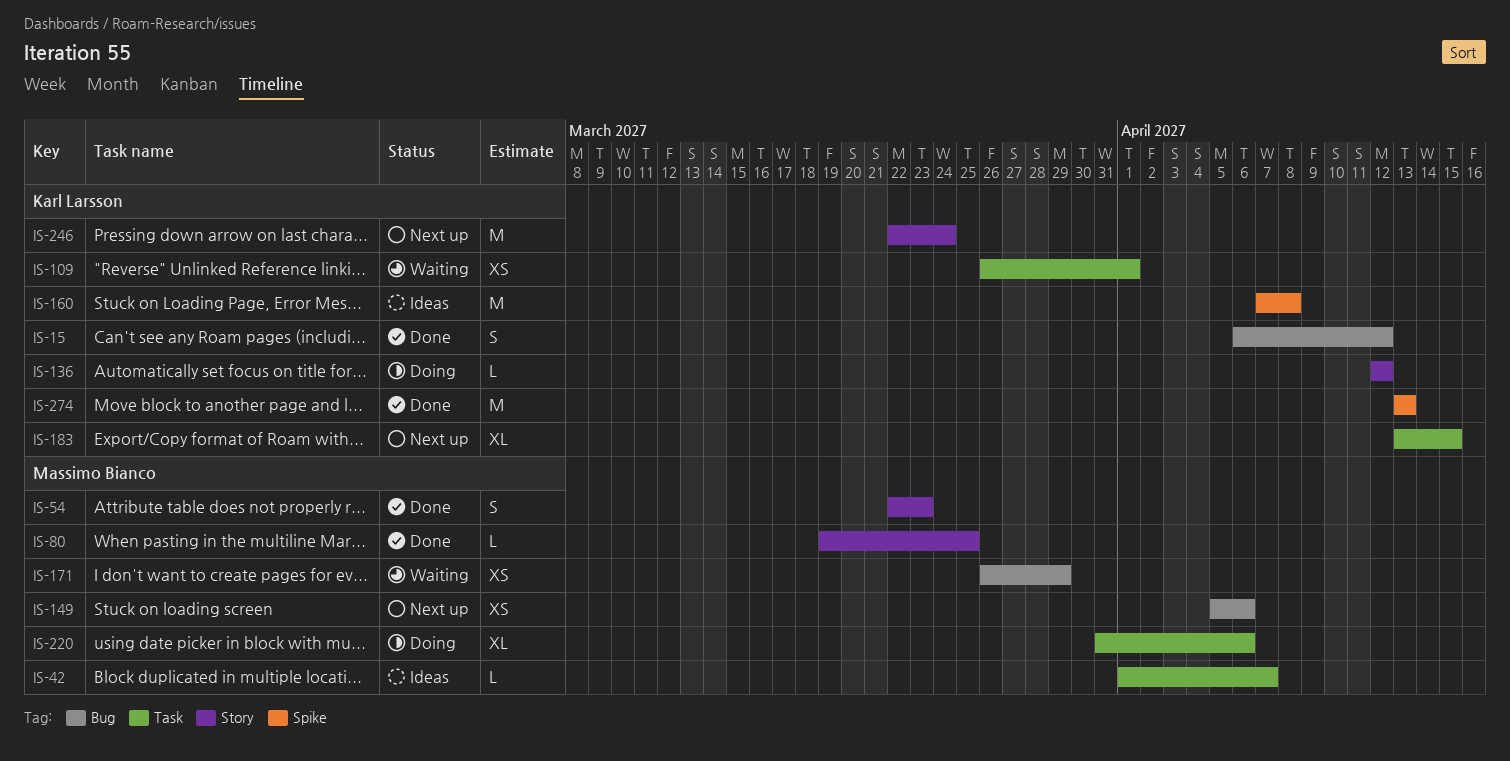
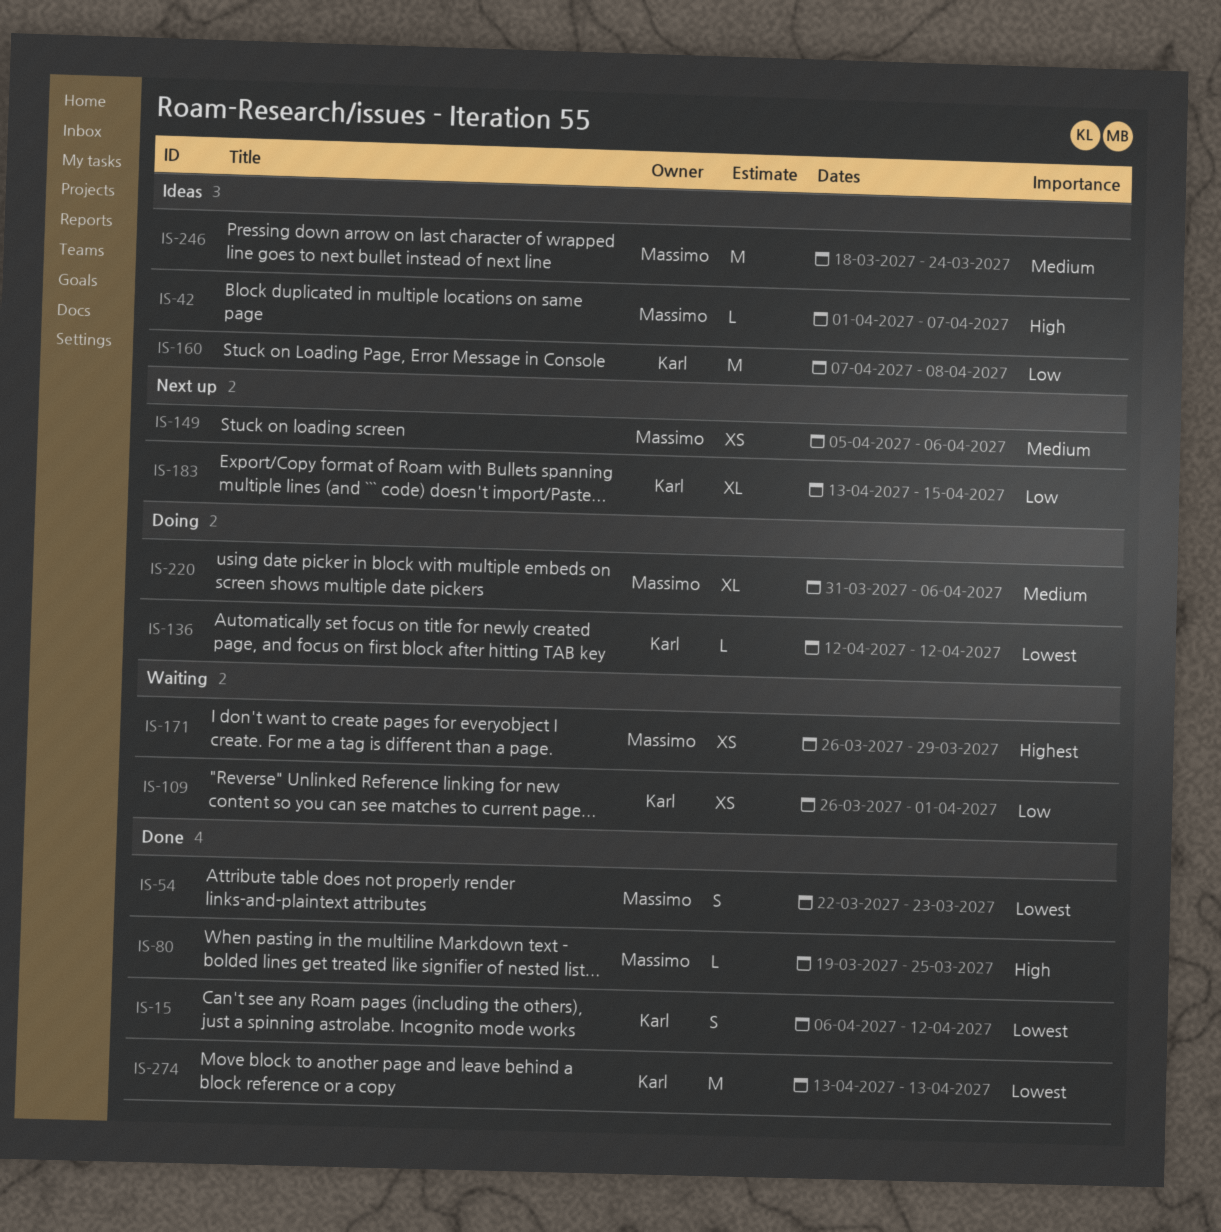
IS-246, status: Next up -> Ideas
IS-246, owner: Karl Larsson -> Massimo Bianco
IS-246, start: Mar 22 -> Mar 18

